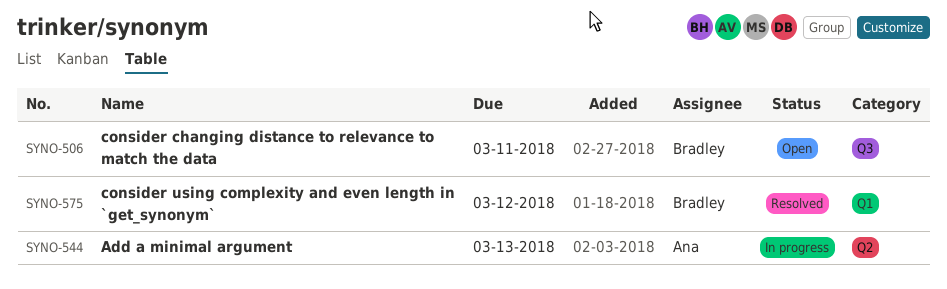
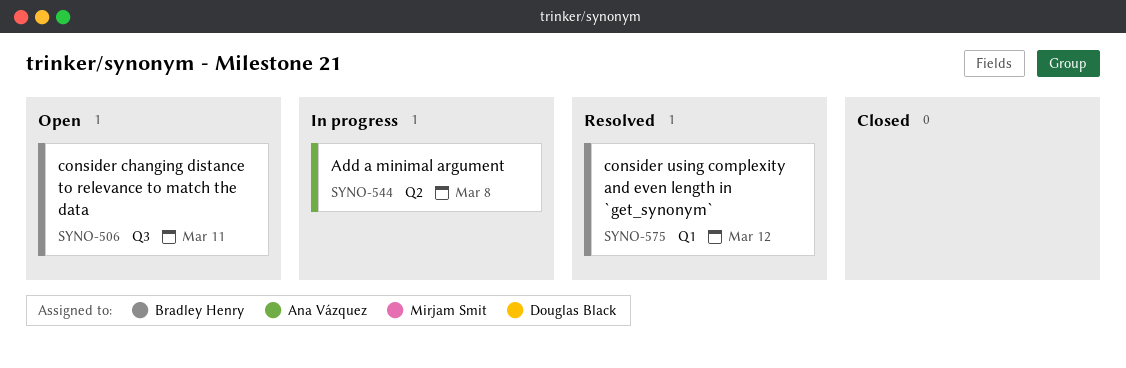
SYNO-544, due: Mar 13 -> Mar 8

